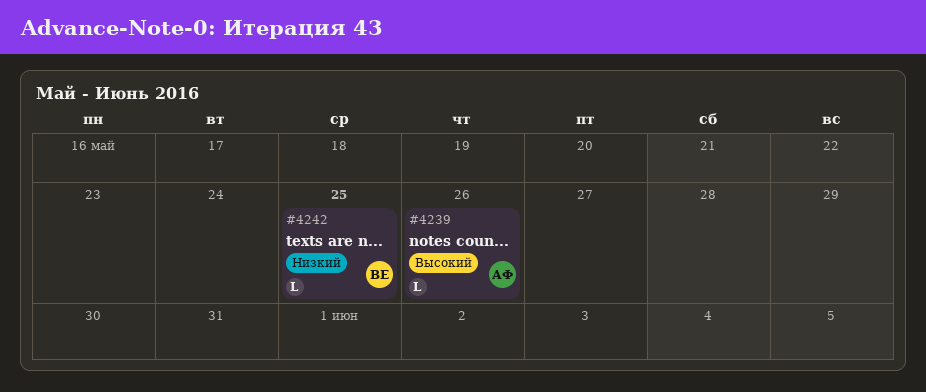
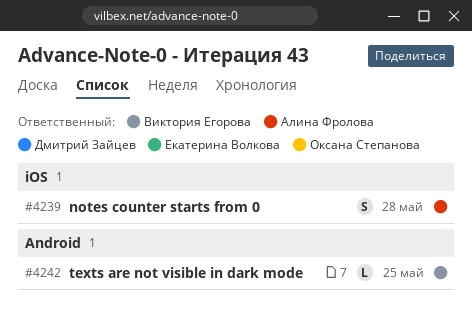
#4239, estimate: L -> S
#4239, due: May 26 -> May 28

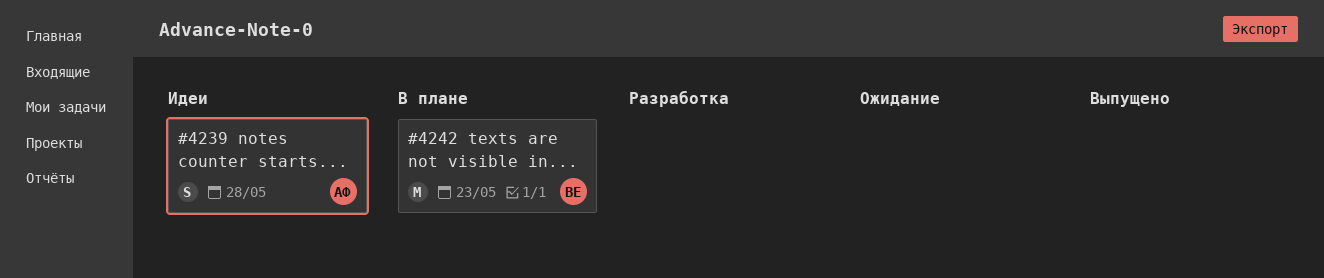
#4242, estimate: L -> M
#4242, due: May 25 -> May 23

